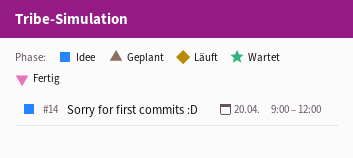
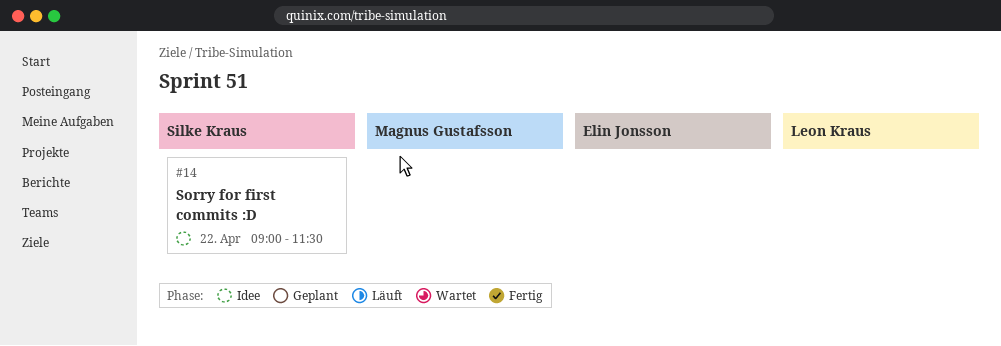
#14, day: Apr 20 -> Apr 22
#14, ends: 12:00 -> 11:30

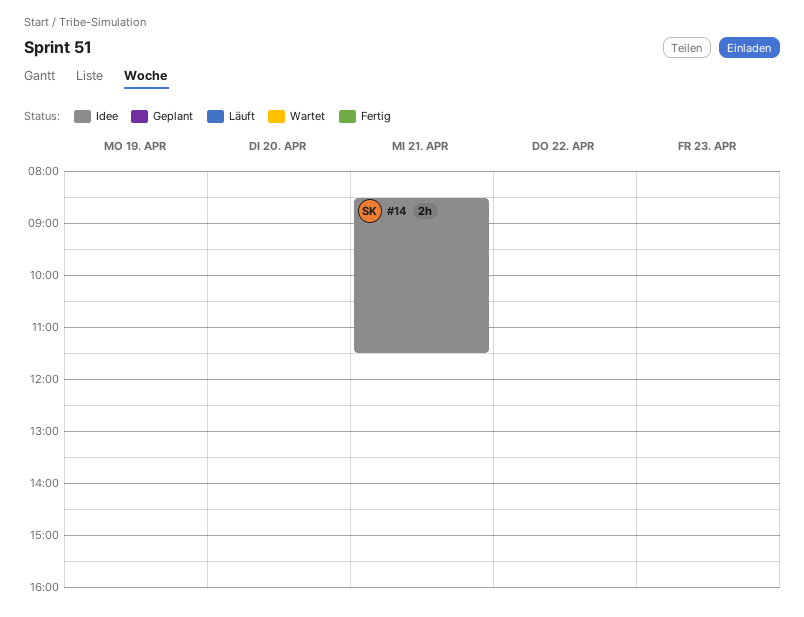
#14, day: Apr 22 -> Apr 21
#14, begins: 09:00 -> 08:30

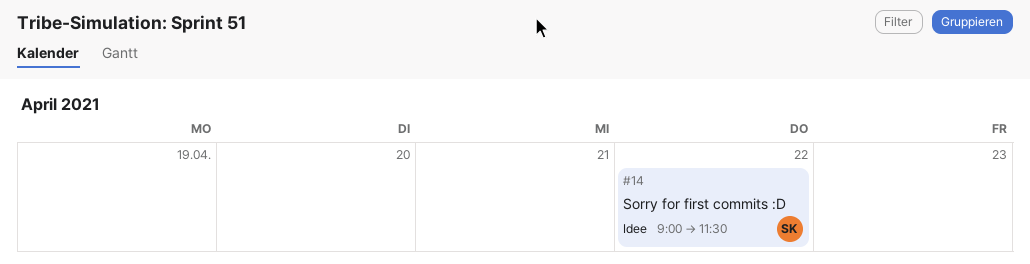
#14, day: Apr 21 -> Apr 22
#14, begins: 08:30 -> 09:00

